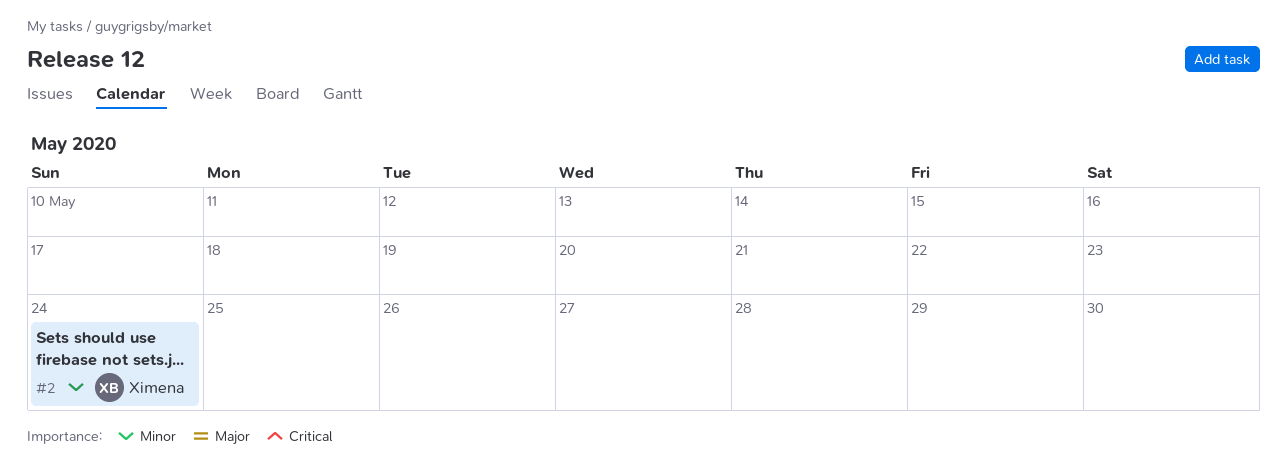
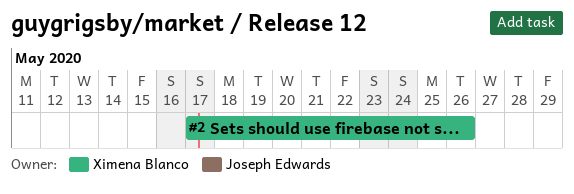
#2, due: May 24 -> May 26

